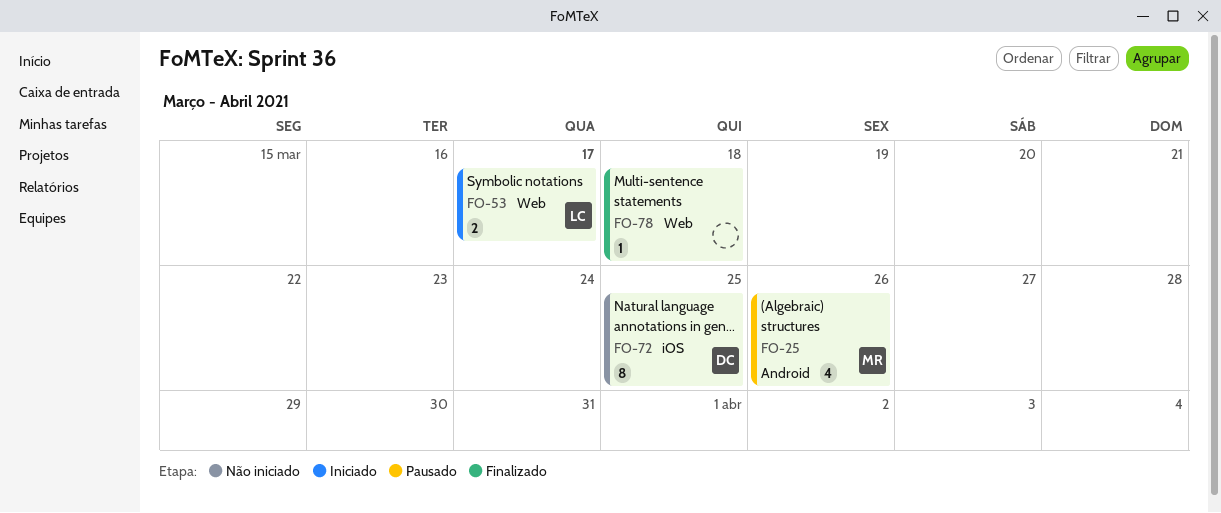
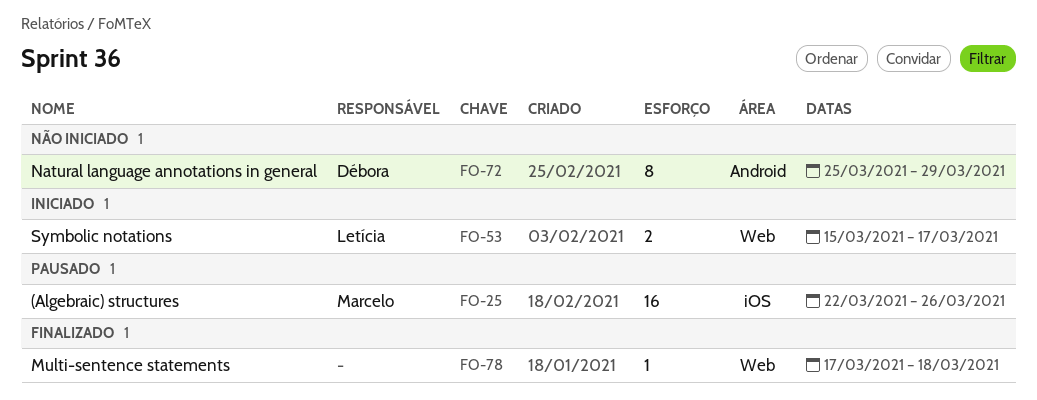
FO-25, label: Android -> iOS
FO-25, estimate: 4 -> 16
FO-72, label: iOS -> Android
FO-72, due: Mar 25 -> Mar 29

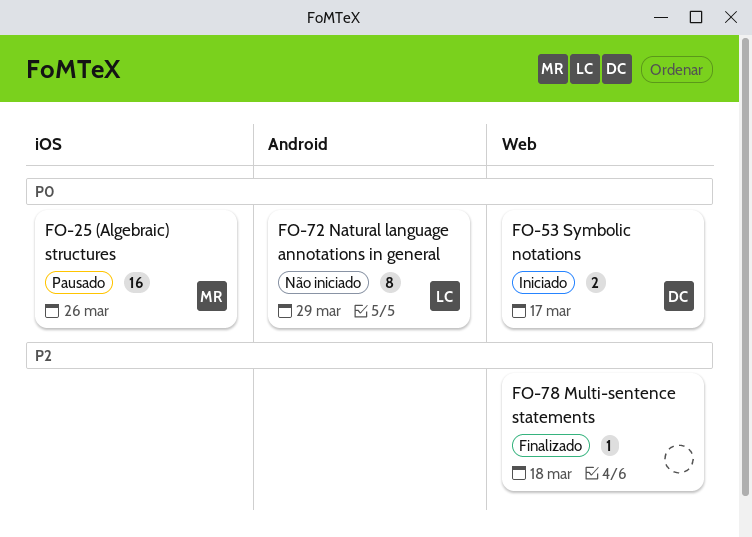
FO-53, owner: Letícia -> Débora
FO-72, owner: Débora -> Letícia

